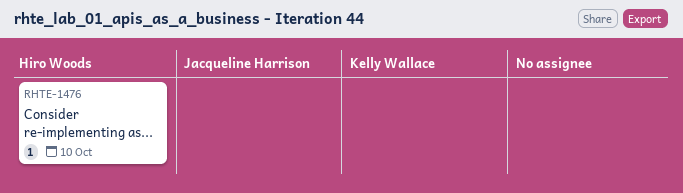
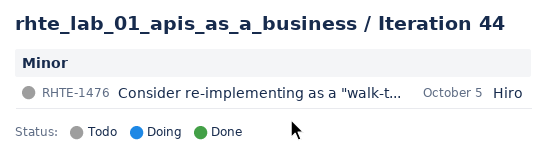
RHTE-1476, due: Oct 10 -> Oct 5

